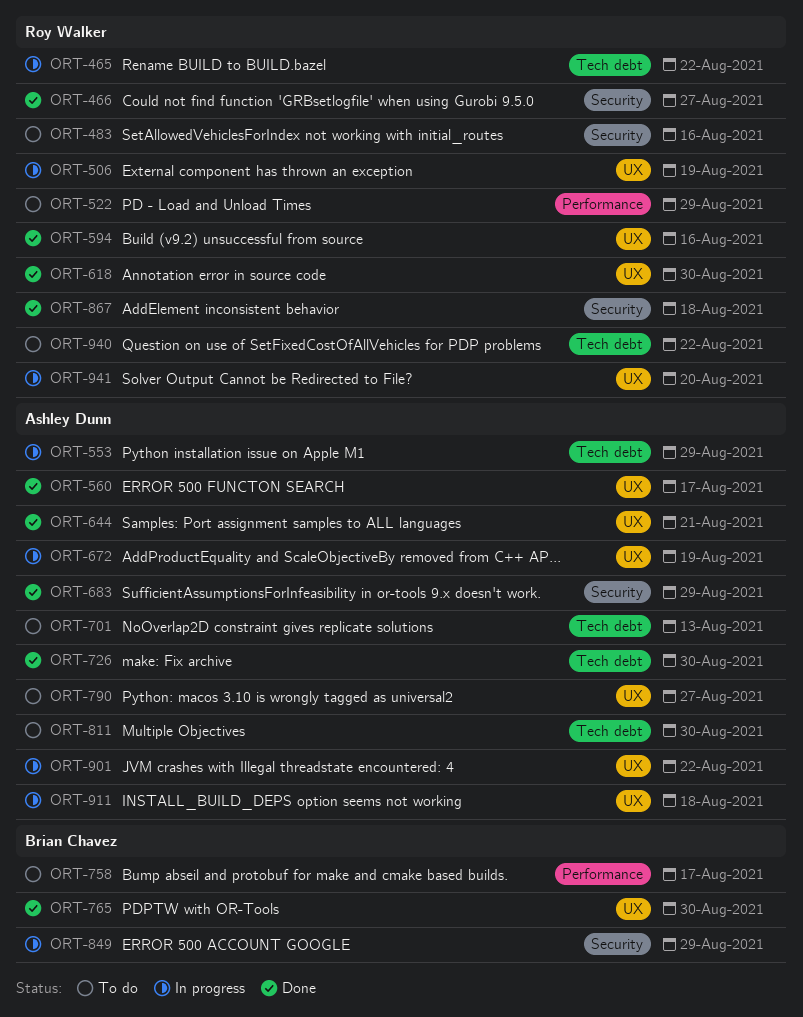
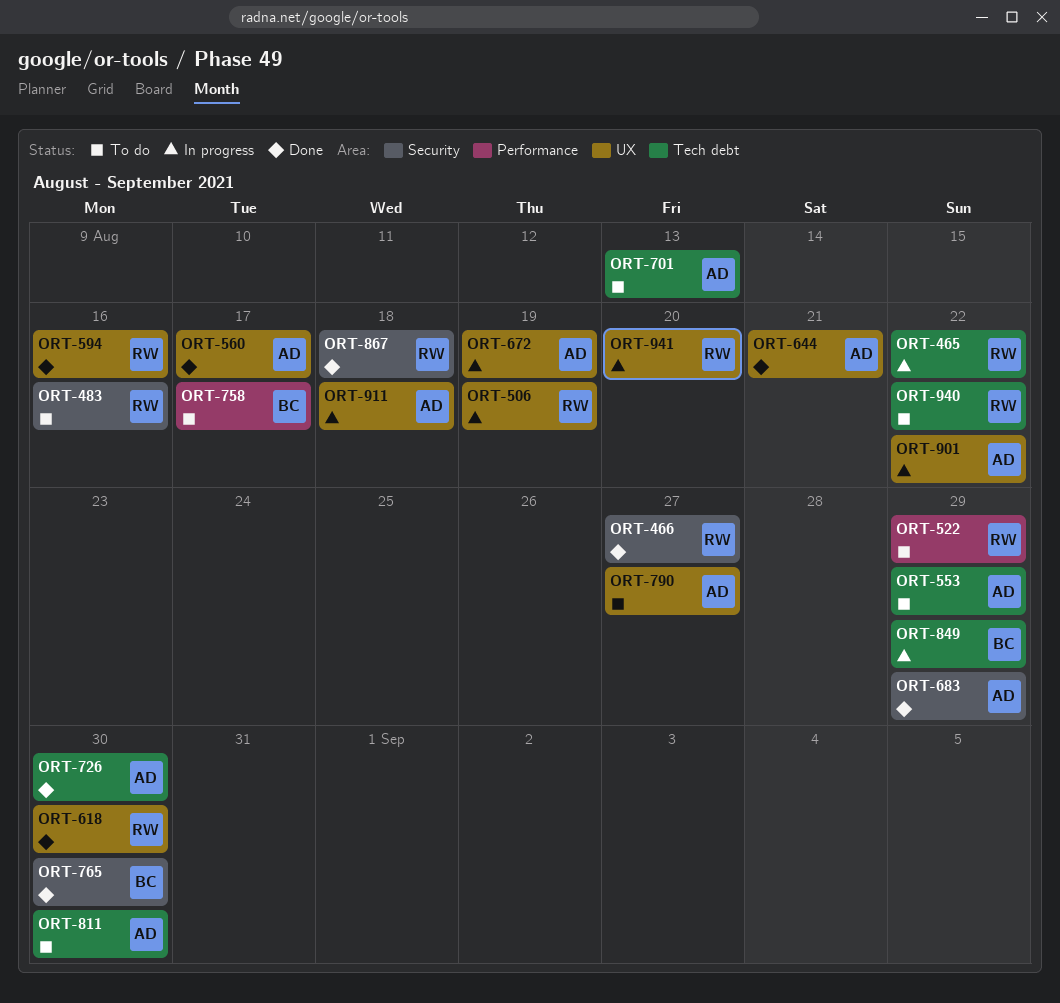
ORT-553, status: In progress -> To do
ORT-765, label: UX -> Security
ORT-849, label: Security -> Tech debt

